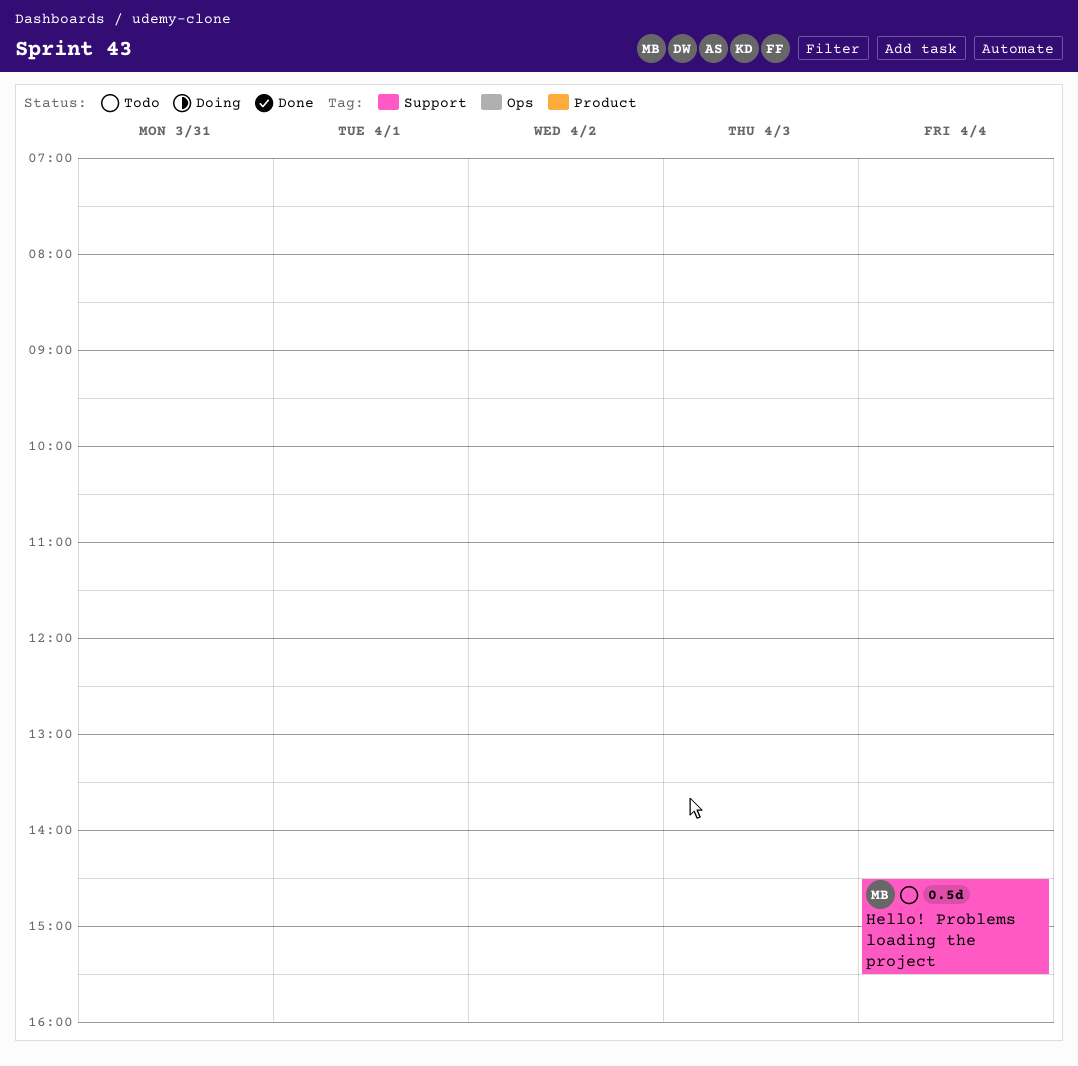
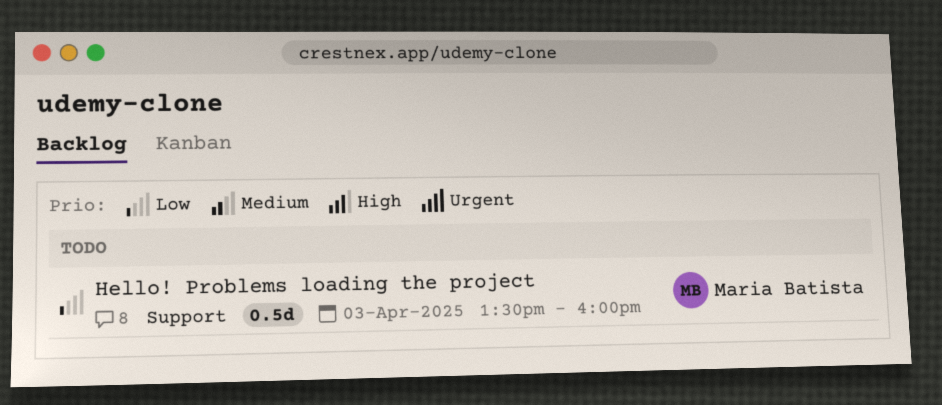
Hello! Problems loading the project, day: Apr 4 -> Apr 3
Hello! Problems loading the project, begins: 14:30 -> 13:30
Hello! Problems loading the project, ends: 15:30 -> 16:00

